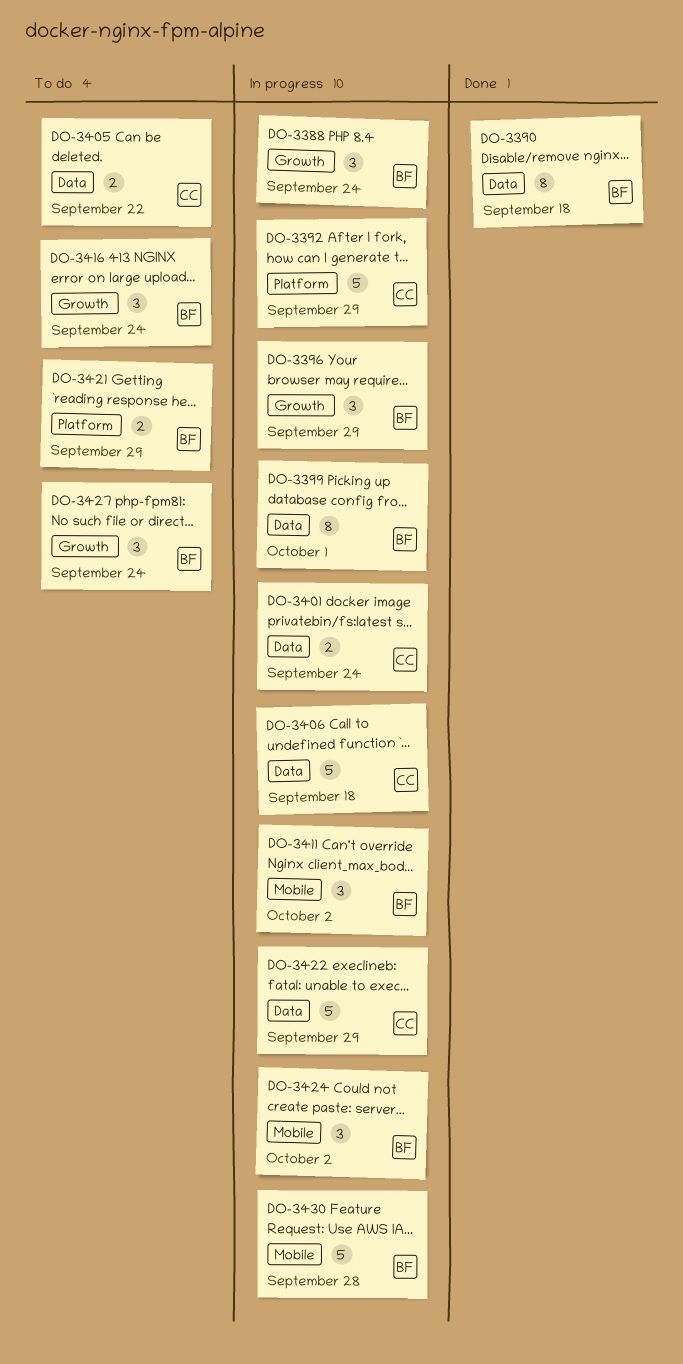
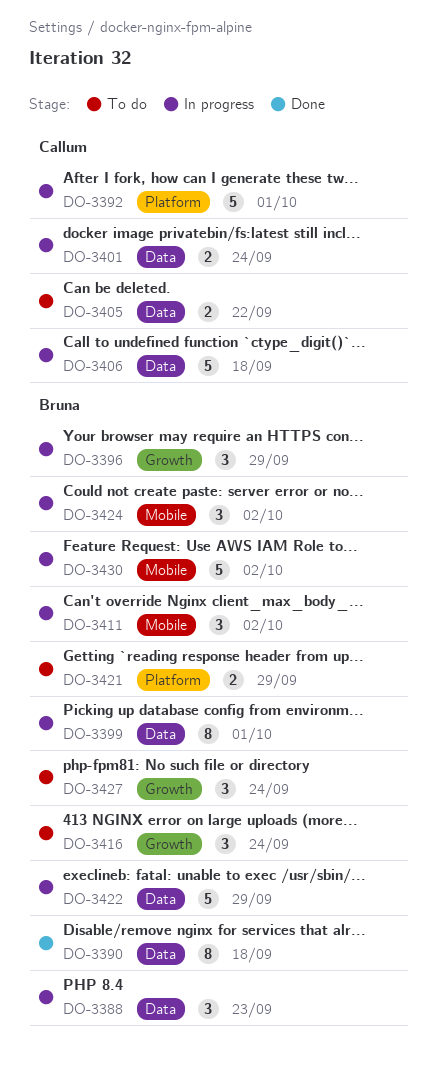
DO-3388, label: Growth -> Data
DO-3388, due: Sep 24 -> Sep 23
DO-3392, due: Sep 29 -> Oct 1
DO-3422, owner: Callum -> Bruna
DO-3430, due: Sep 28 -> Oct 2

